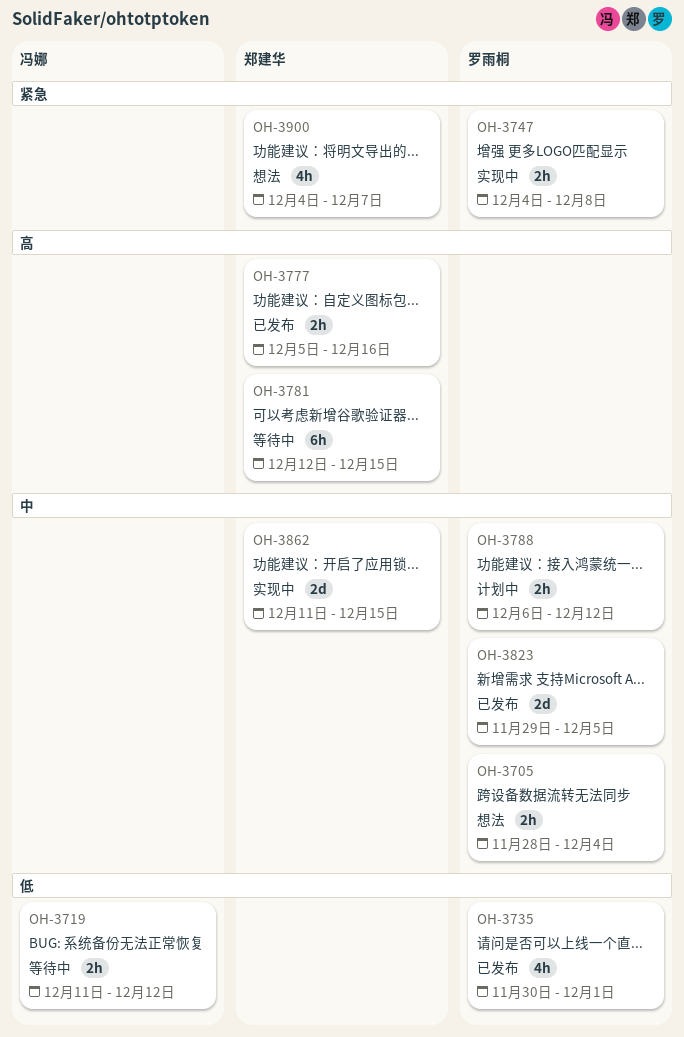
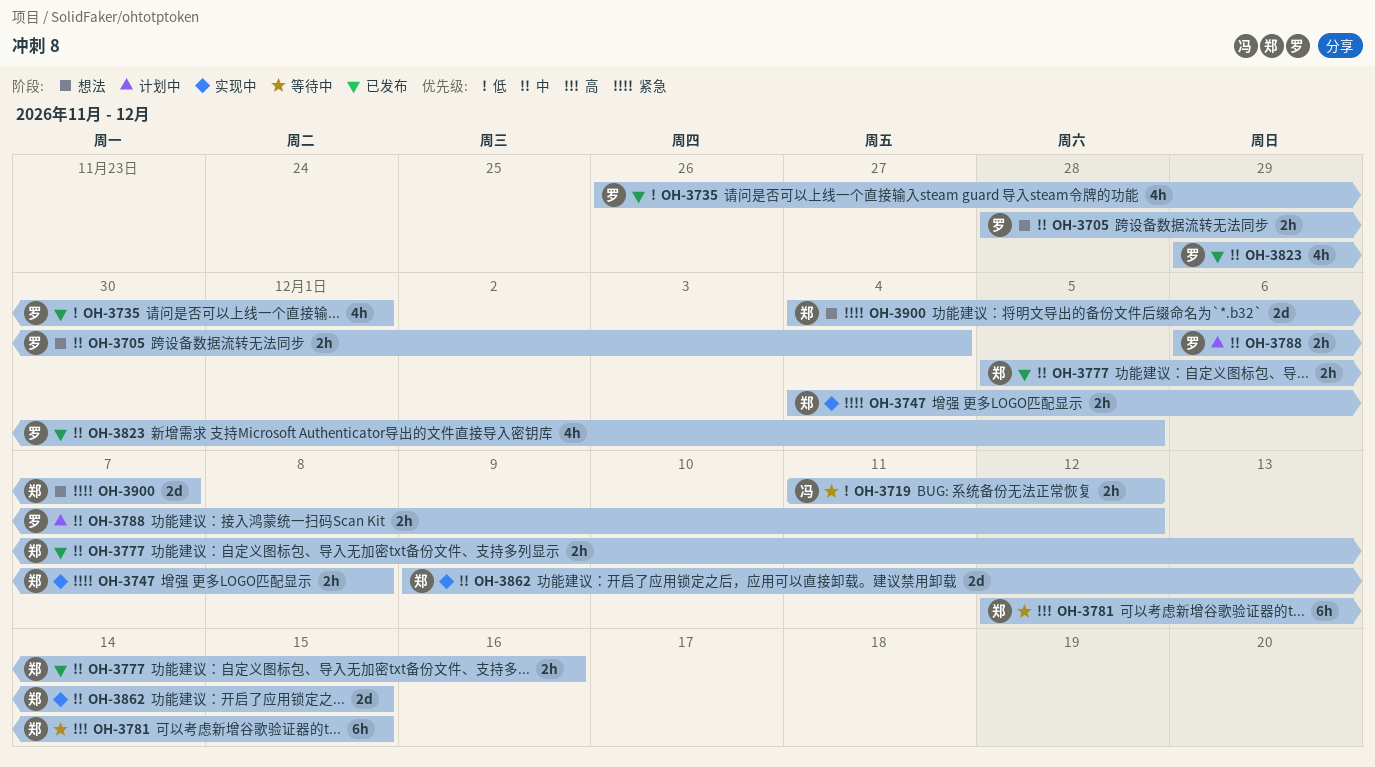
OH-3735, start: Nov 30 -> Nov 26
OH-3747, owner: 罗雨桐 -> 郑建华
OH-3777, priority: 高 -> 中
OH-3823, estimate: 2d -> 4h
OH-3862, start: Dec 11 -> Dec 9
OH-3900, estimate: 4h -> 2d

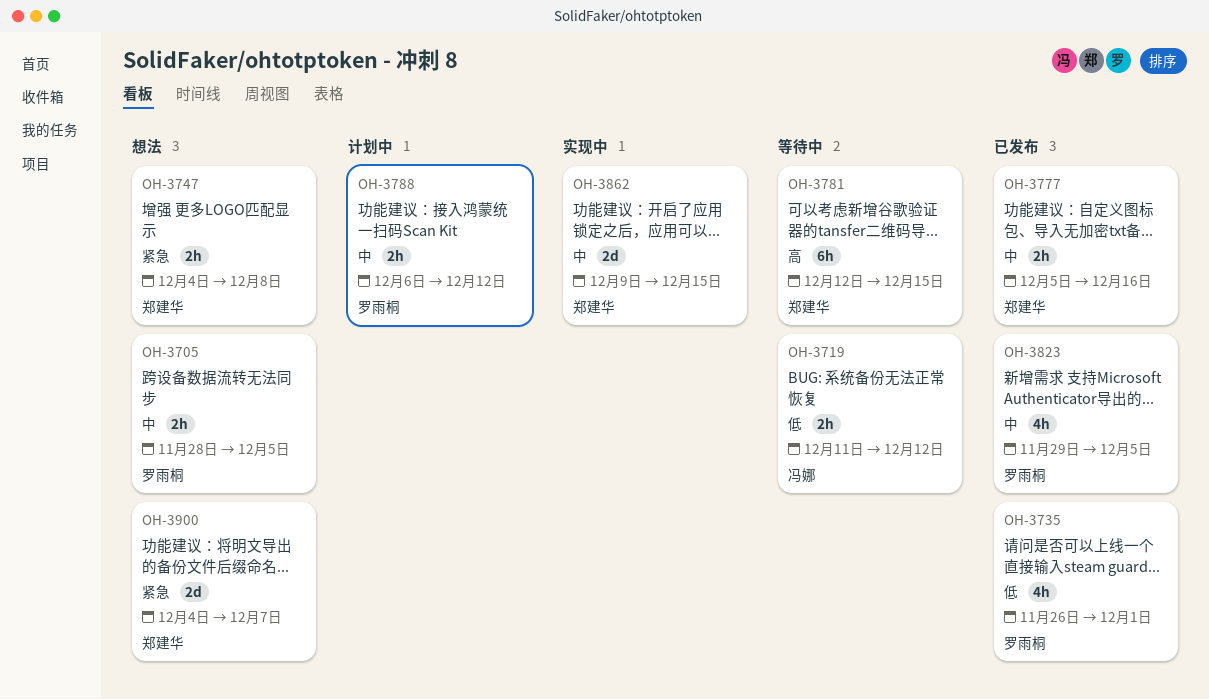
OH-3705, due: Dec 4 -> Dec 5
OH-3747, status: 实现中 -> 想法

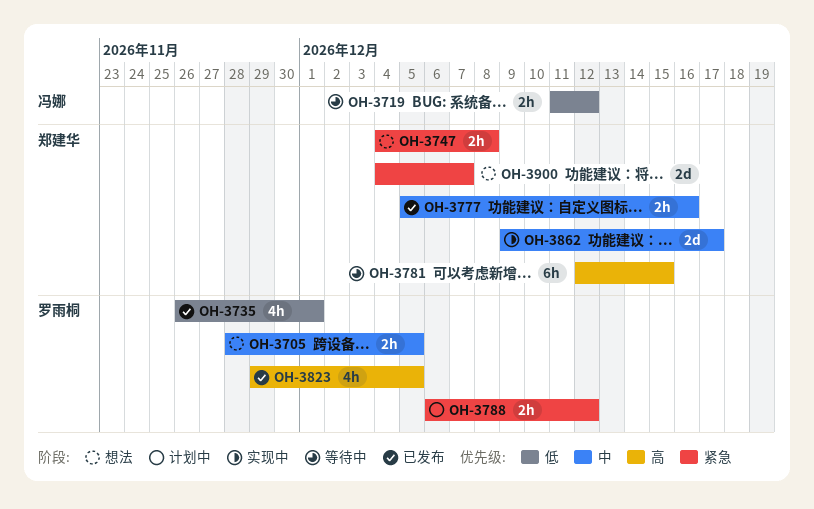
OH-3788, priority: 中 -> 紧急
OH-3823, priority: 中 -> 高
OH-3862, due: Dec 15 -> Dec 17

